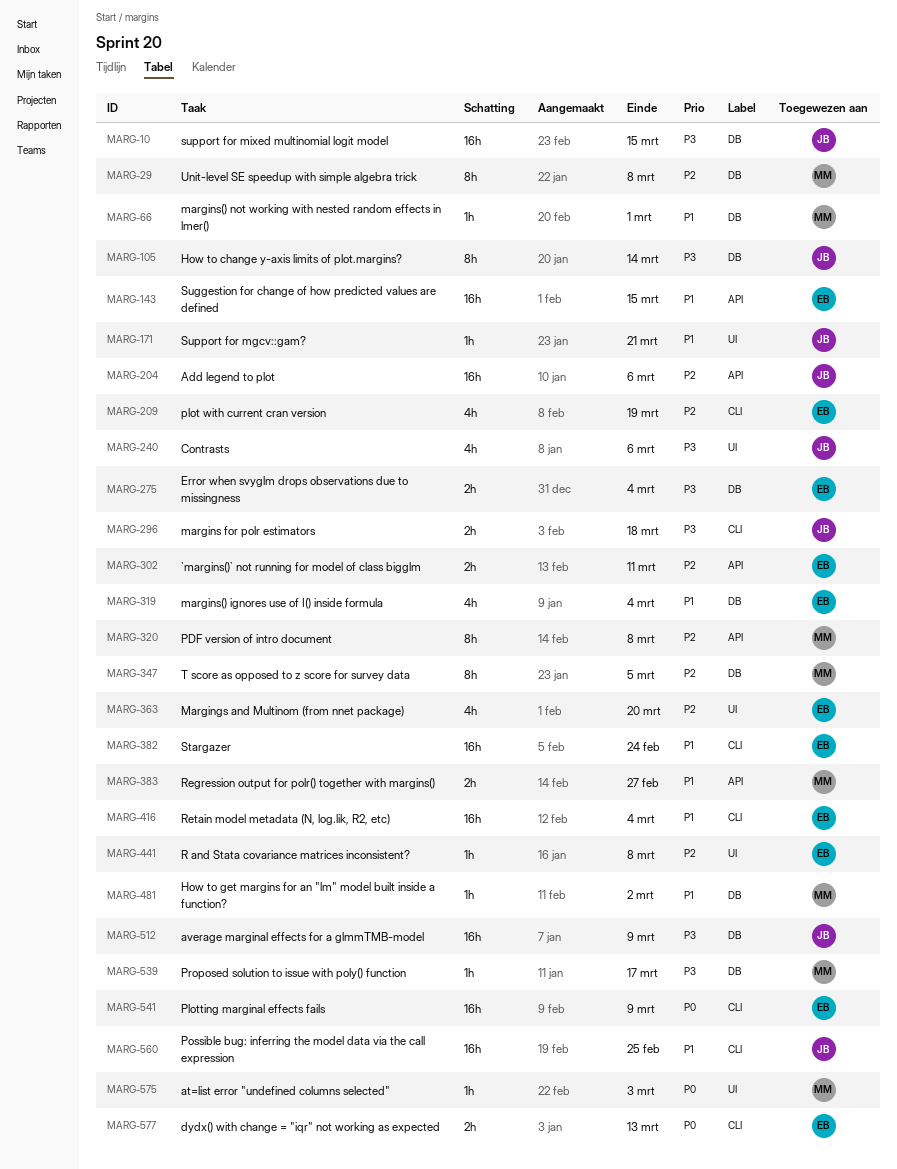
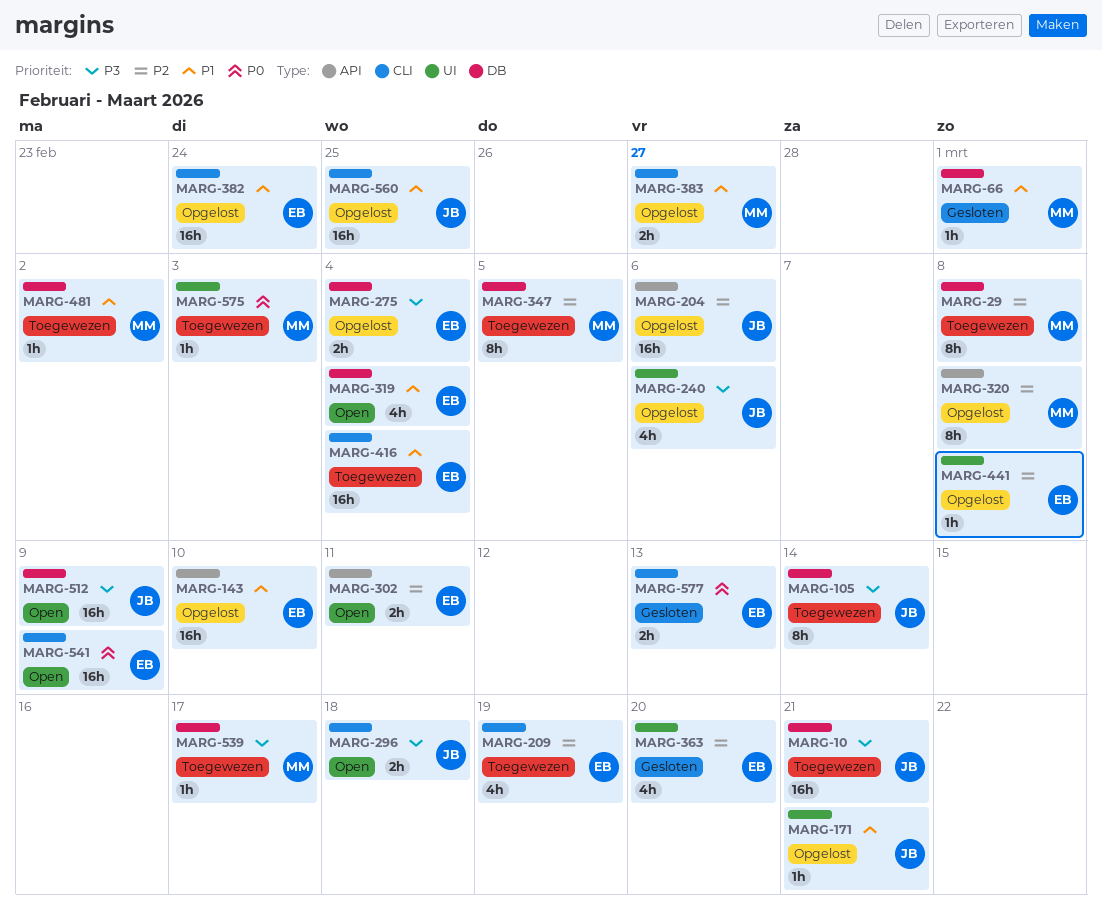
MARG-10, due: Mar 15 -> Mar 21
MARG-143, due: Mar 15 -> Mar 10
MARG-383, label: API -> CLI

